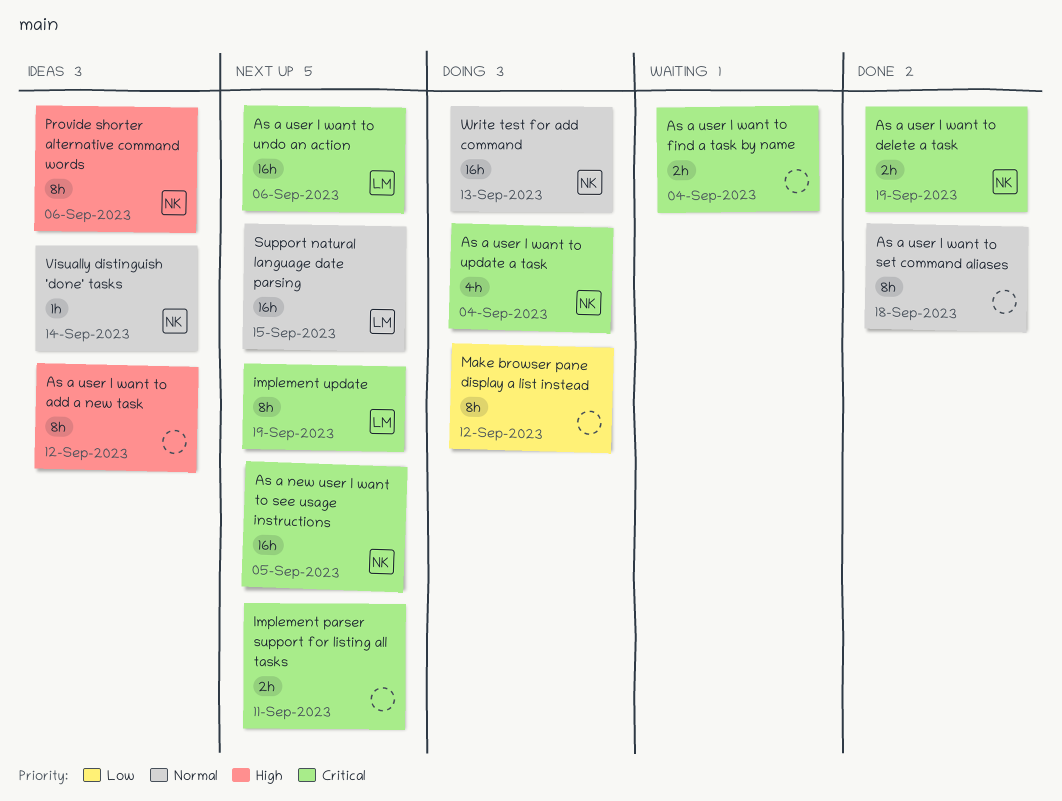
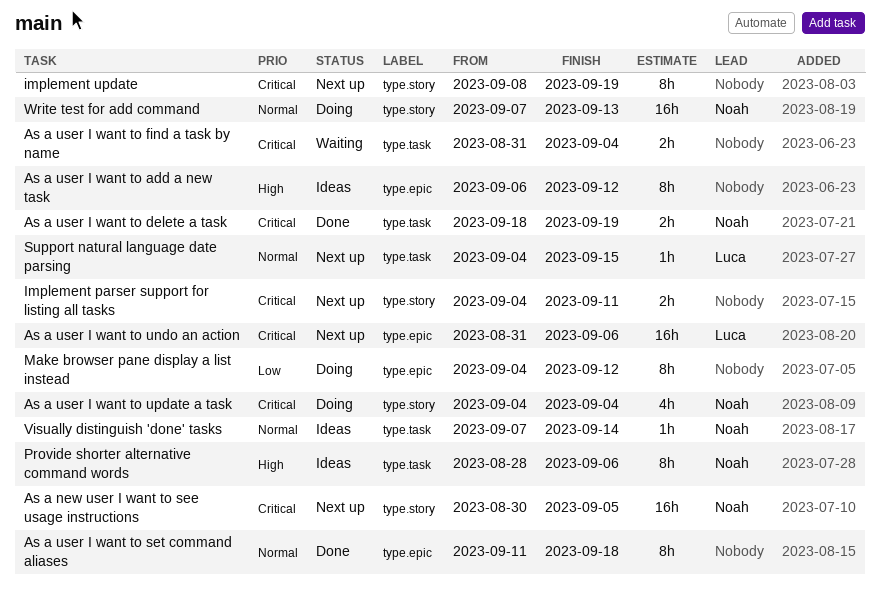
implement update, owner: Luca -> none
Support natural language date parsing, estimate: 16h -> 1h

